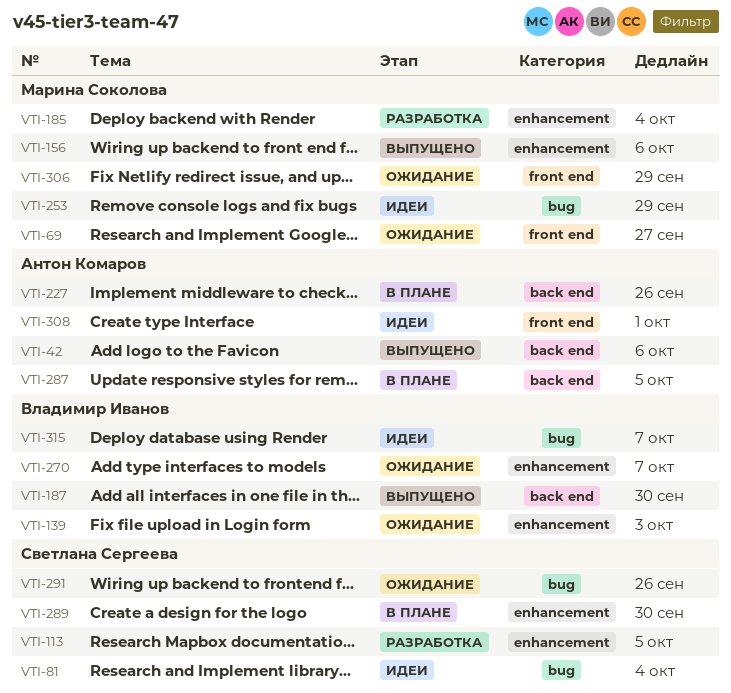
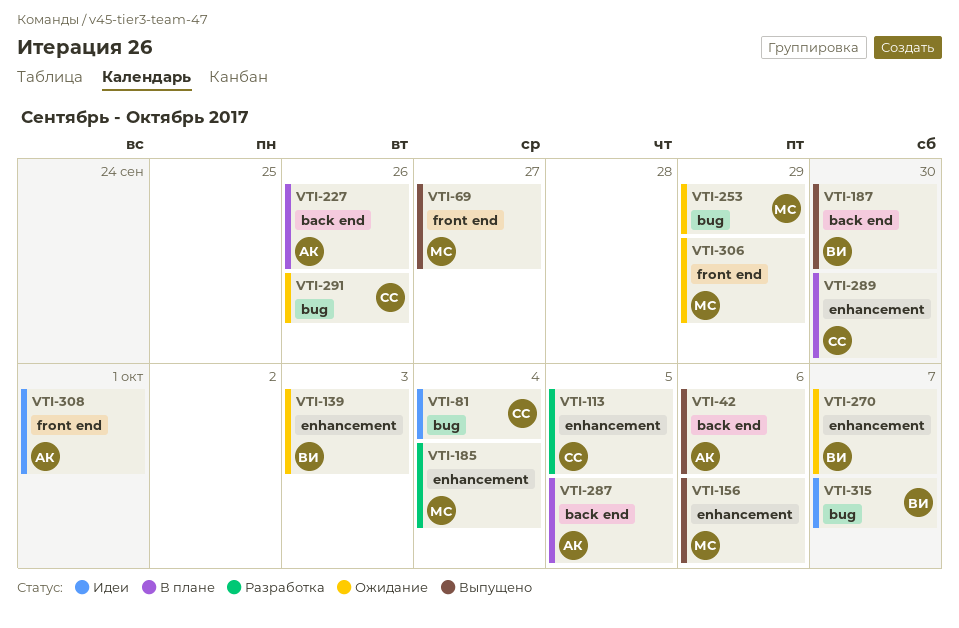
VTI-69, status: Ожидание -> Выпущено
VTI-253, status: Идеи -> Ожидание

